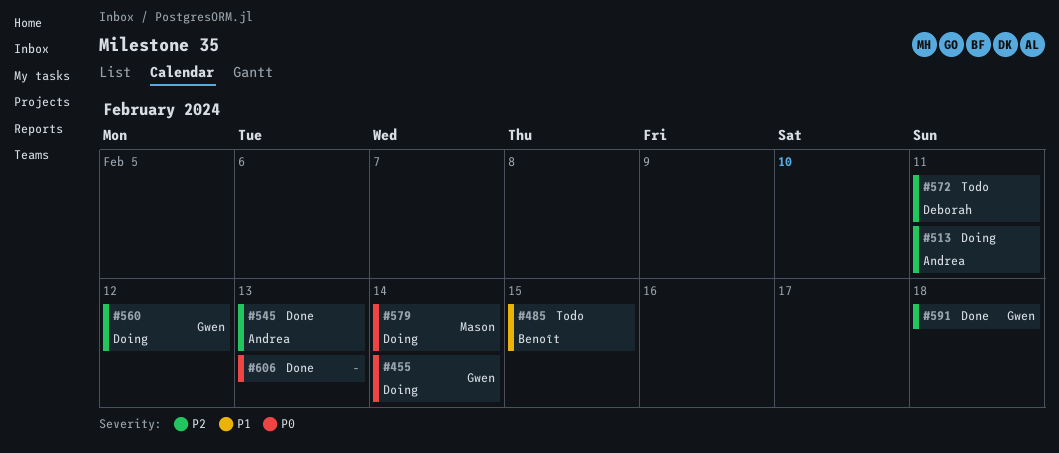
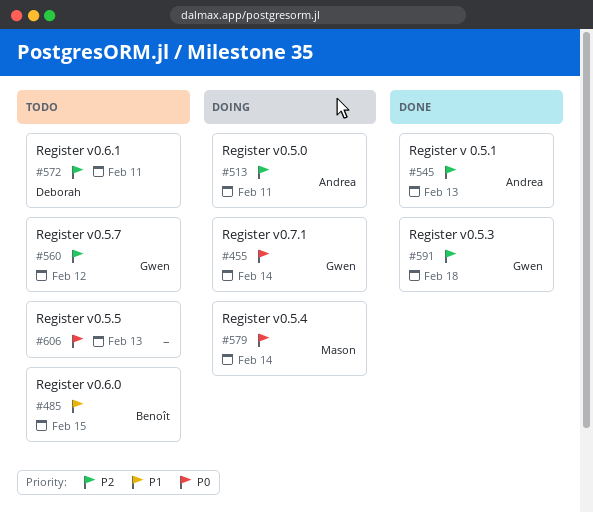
#560, status: Doing -> Todo
#606, status: Done -> Todo

